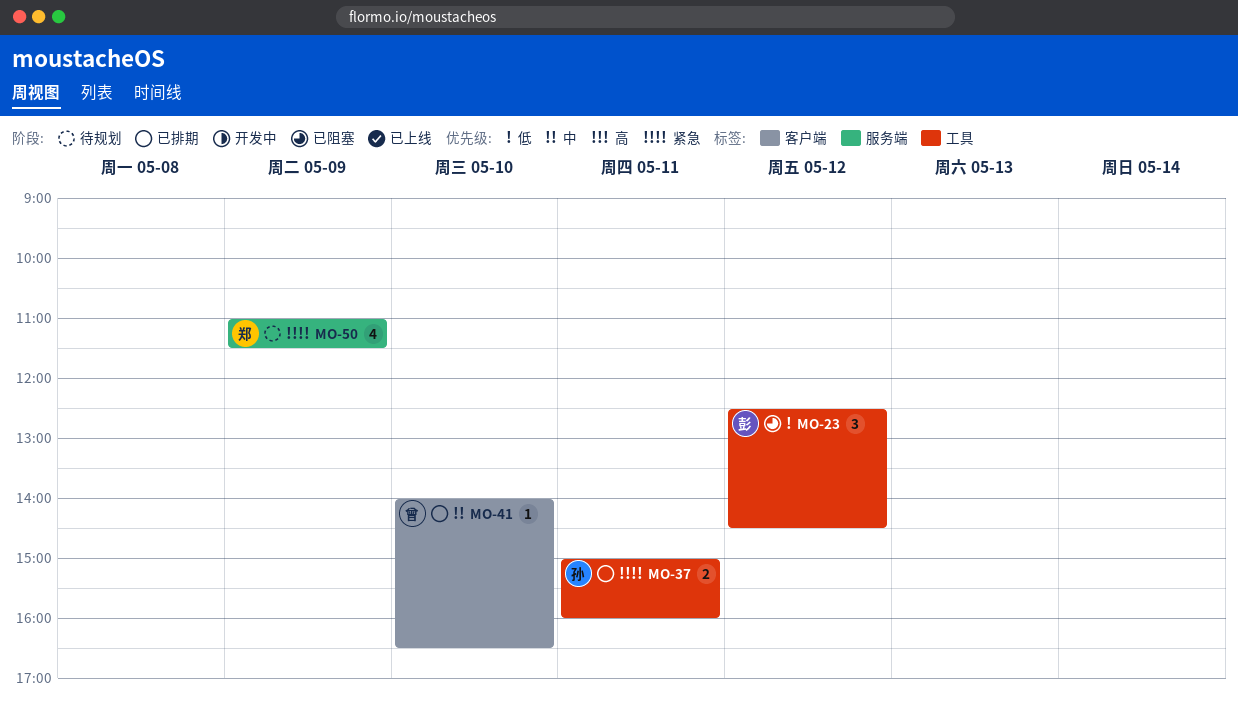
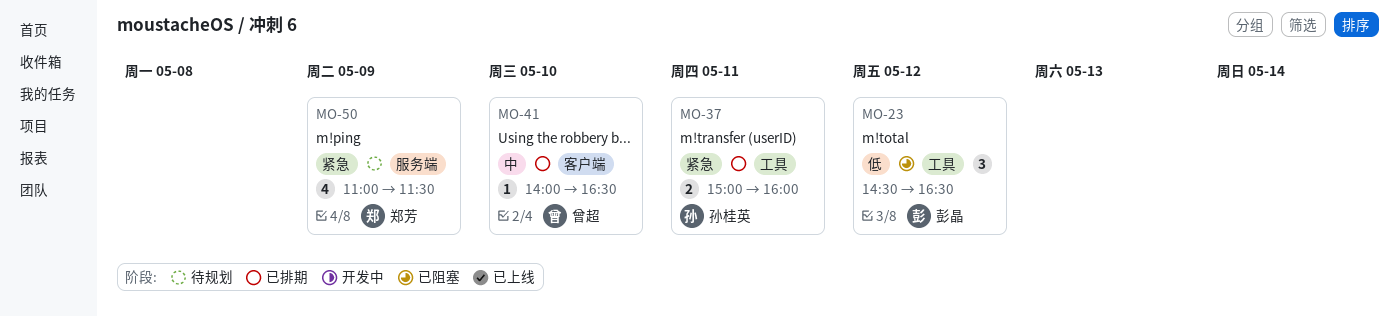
MO-23, begins: 12:30 -> 14:30
MO-23, ends: 14:30 -> 16:30

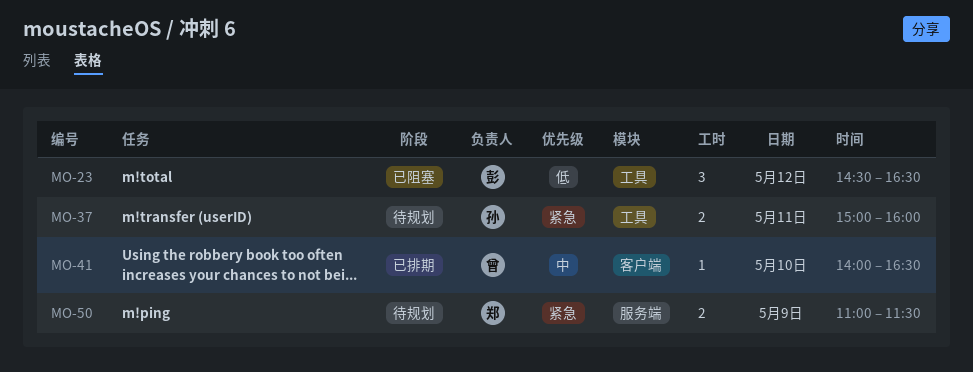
MO-37, status: 已排期 -> 待规划
MO-50, estimate: 4 -> 2

